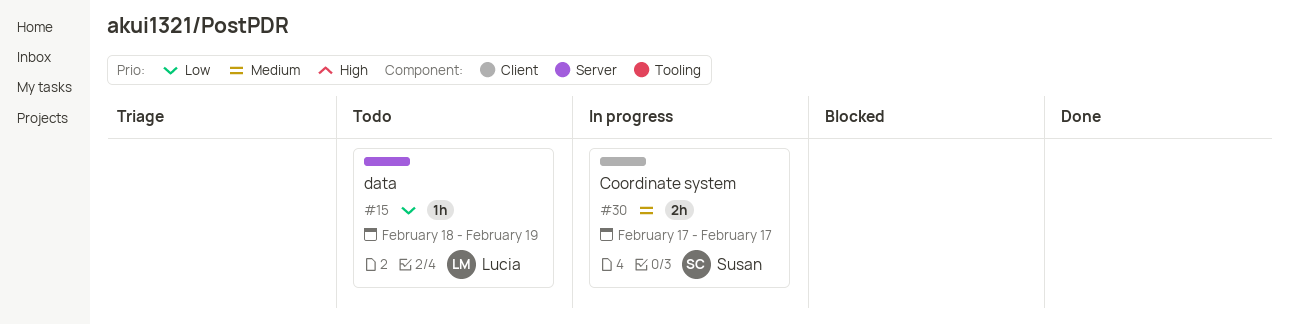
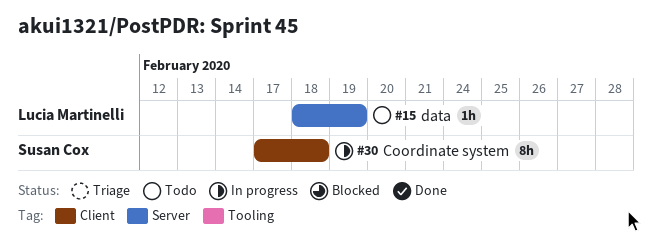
#30, estimate: 2h -> 8h
#30, due: Feb 17 -> Feb 18

